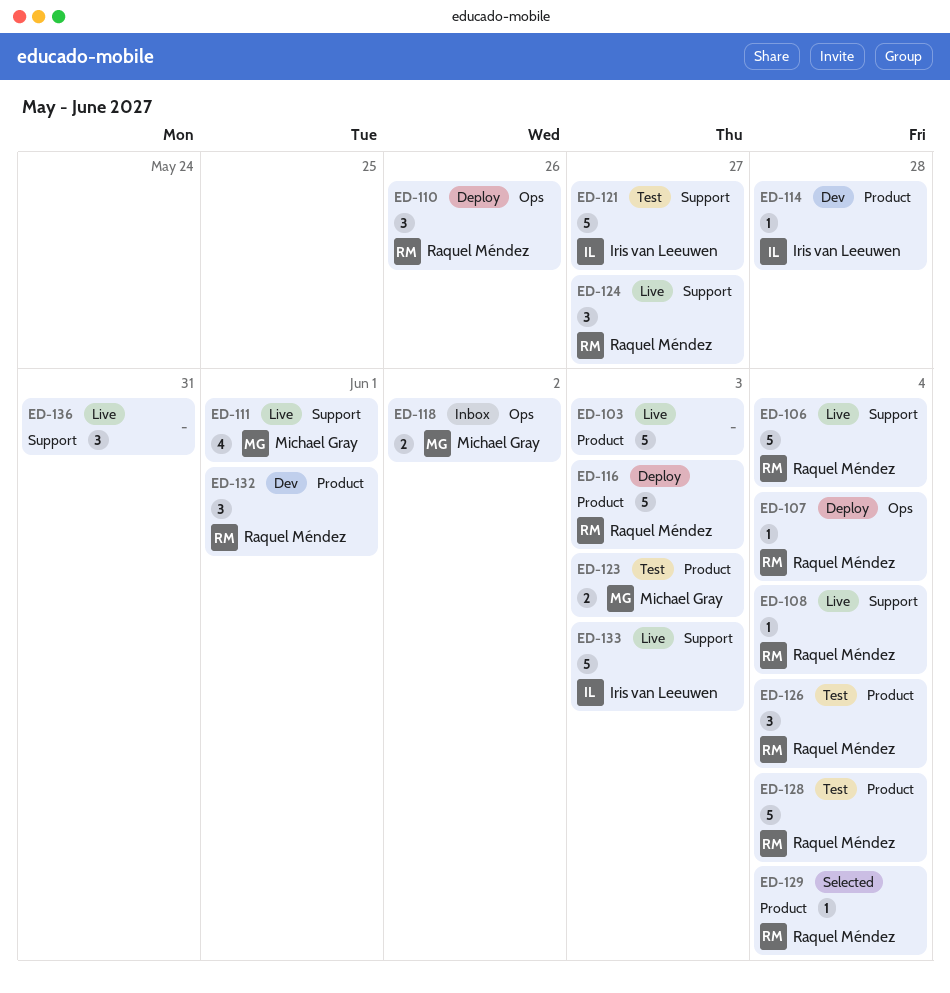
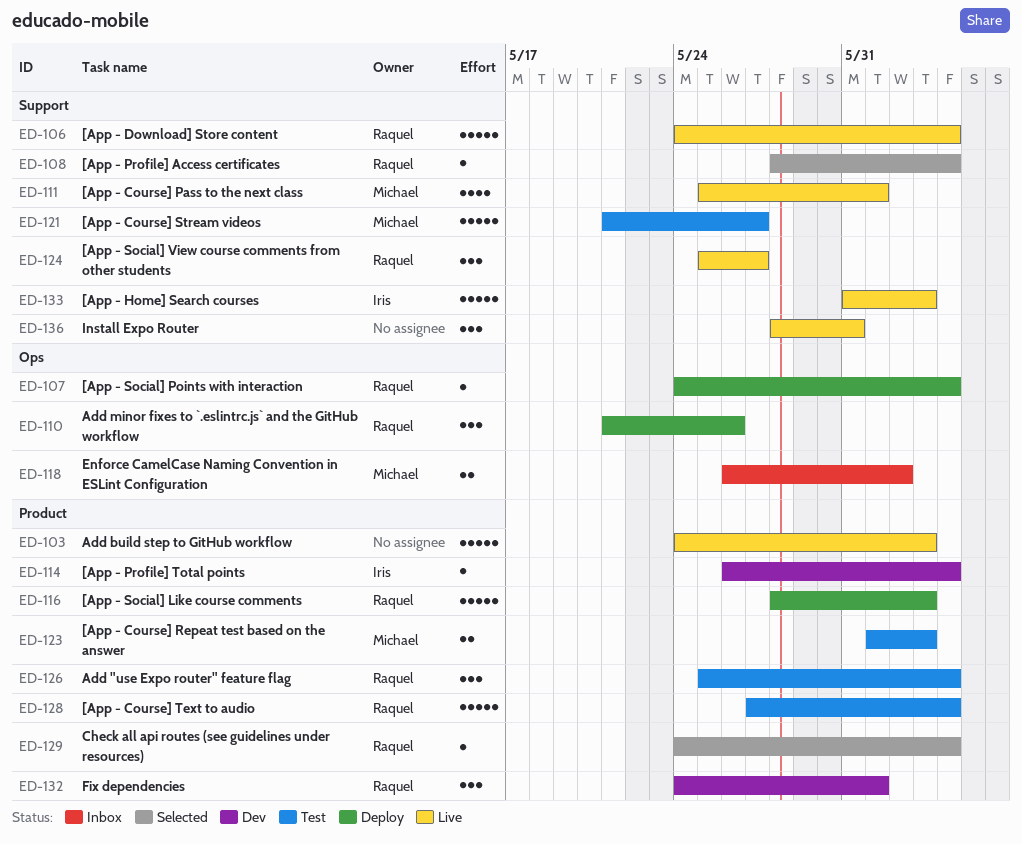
ED-108, status: Live -> Selected
ED-114, due: May 28 -> Jun 4
ED-121, owner: Iris van Leeuwen -> Michael Gray

